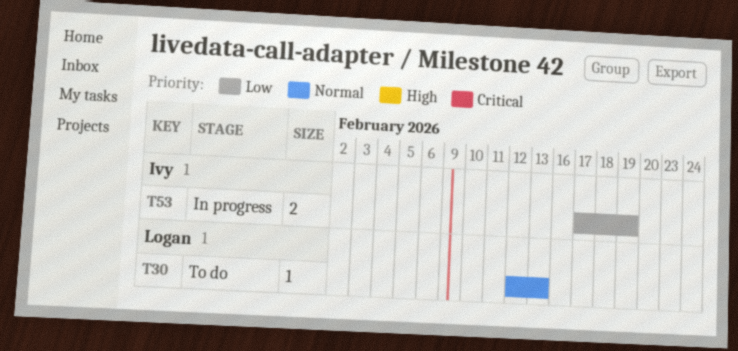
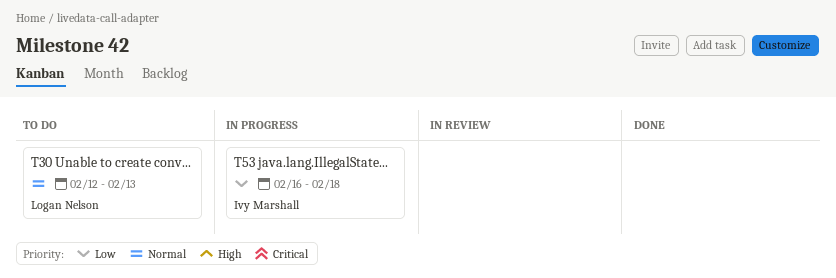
T53, start: Feb 17 -> Feb 16
T53, due: Feb 19 -> Feb 18

